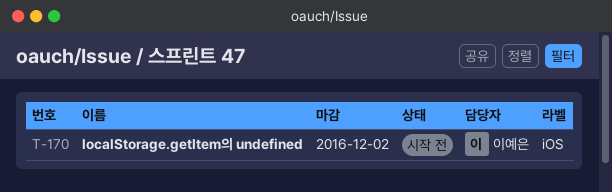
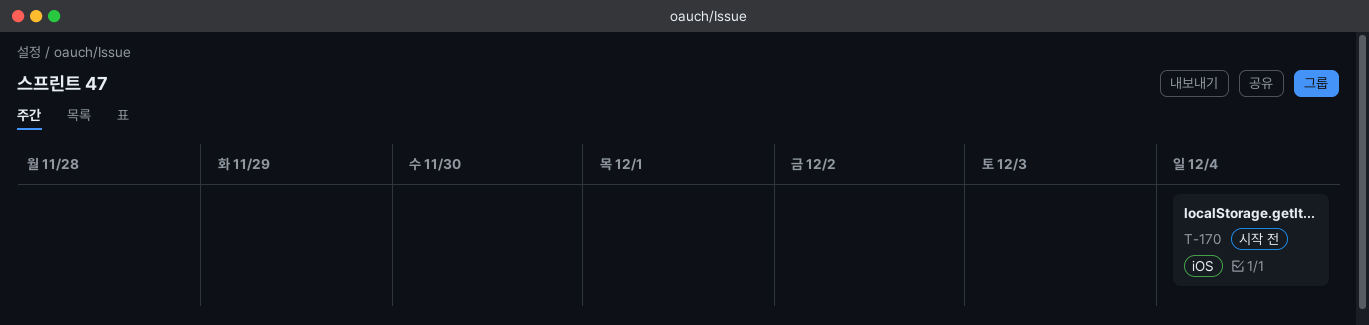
T-170, due: Dec 2 -> Dec 4

